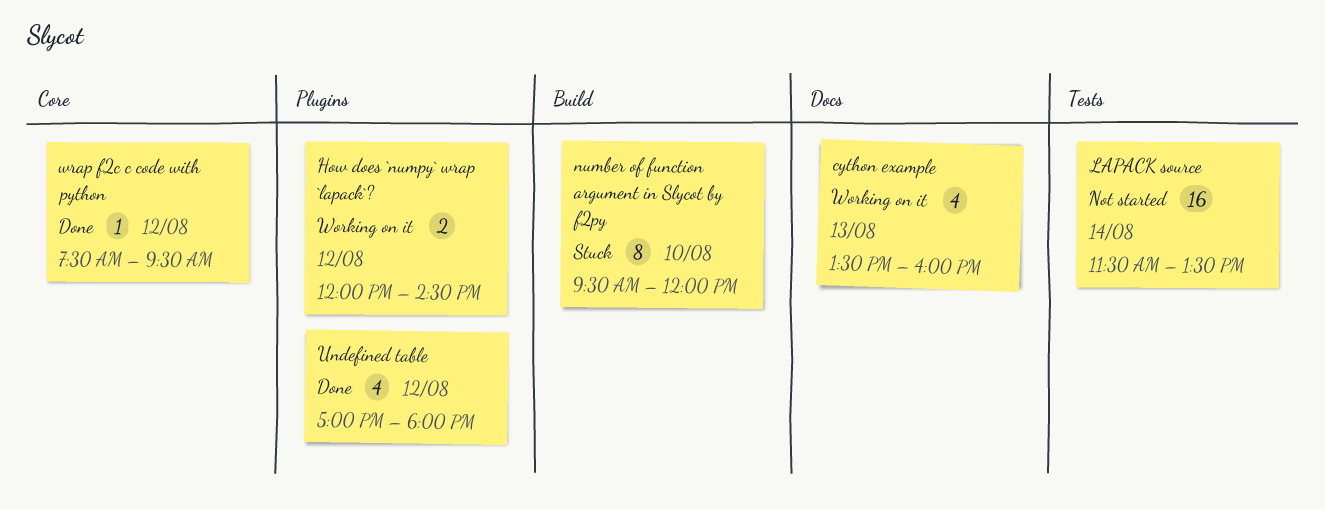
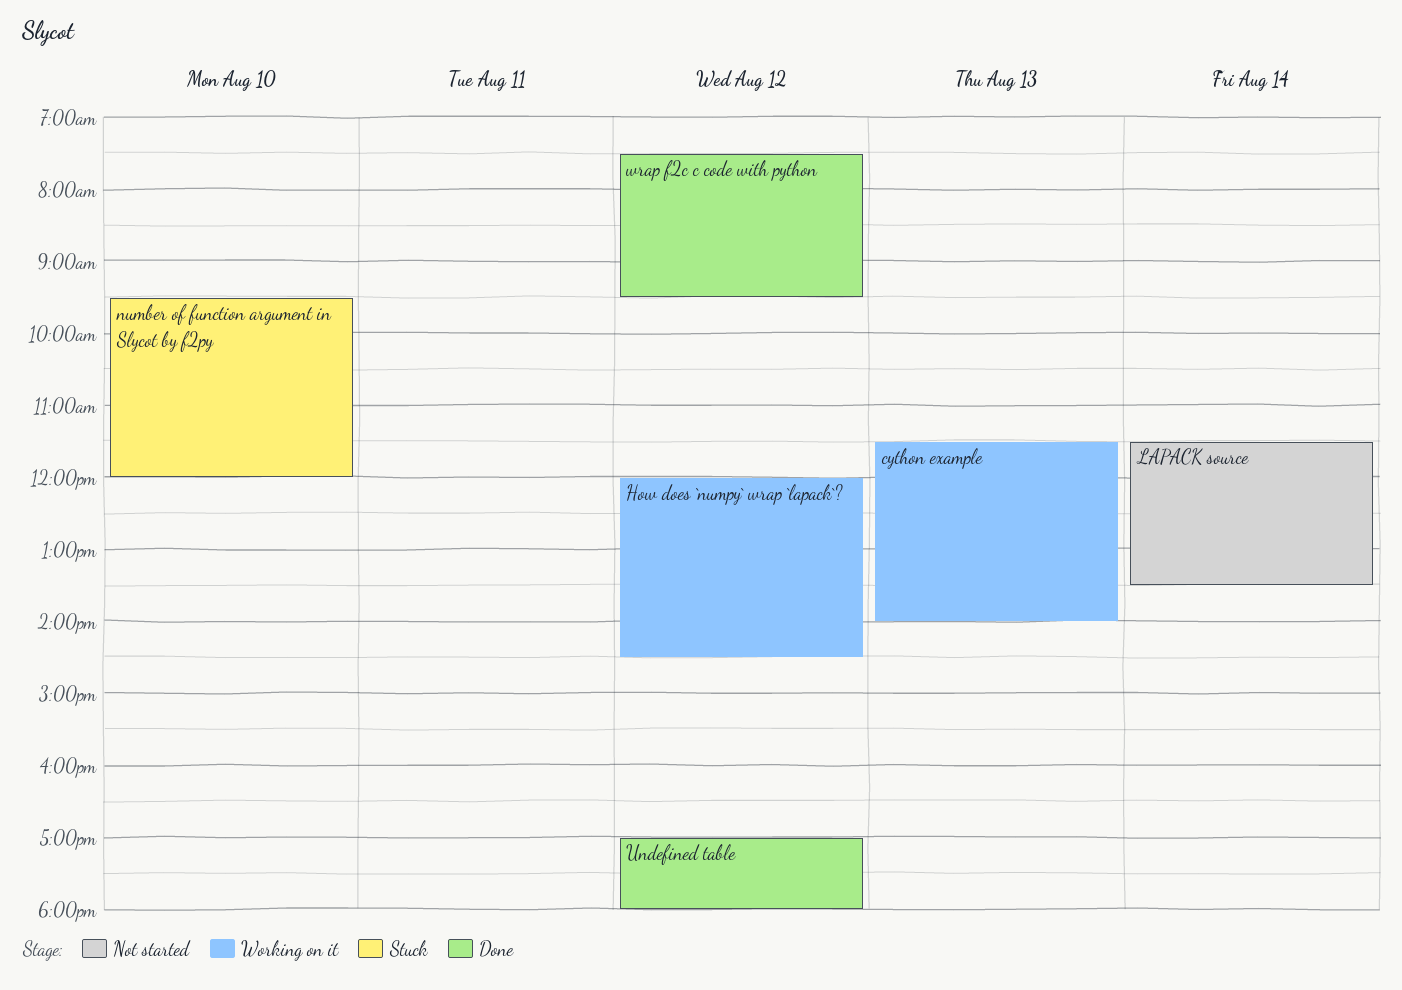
cython example, begins: 13:30 -> 11:30
cython example, ends: 16:00 -> 14:00

